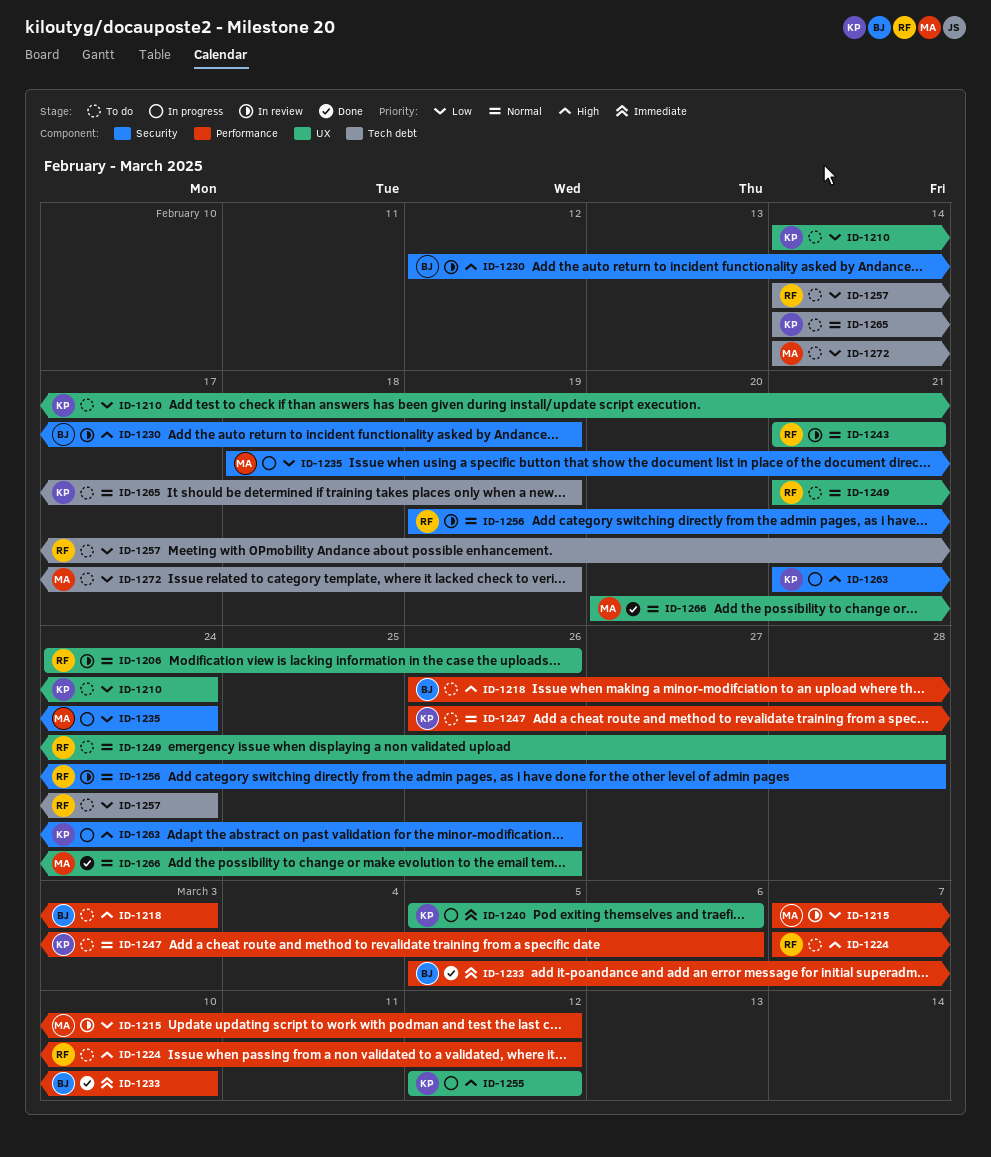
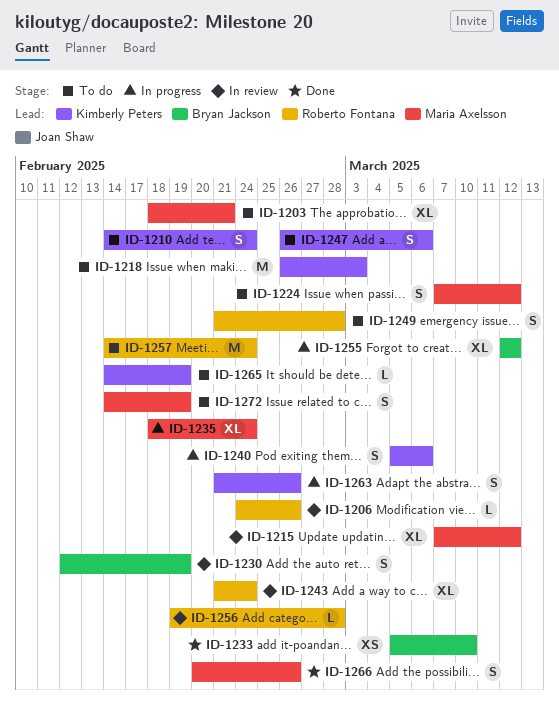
ID-1203: none -> present
ID-1218, owner: Bryan Jackson -> Kimberly Peters
ID-1224, owner: Roberto Fontana -> Maria Axelsson
ID-1243, due: Feb 21 -> Feb 24
ID-1255, owner: Kimberly Peters -> Bryan Jackson

